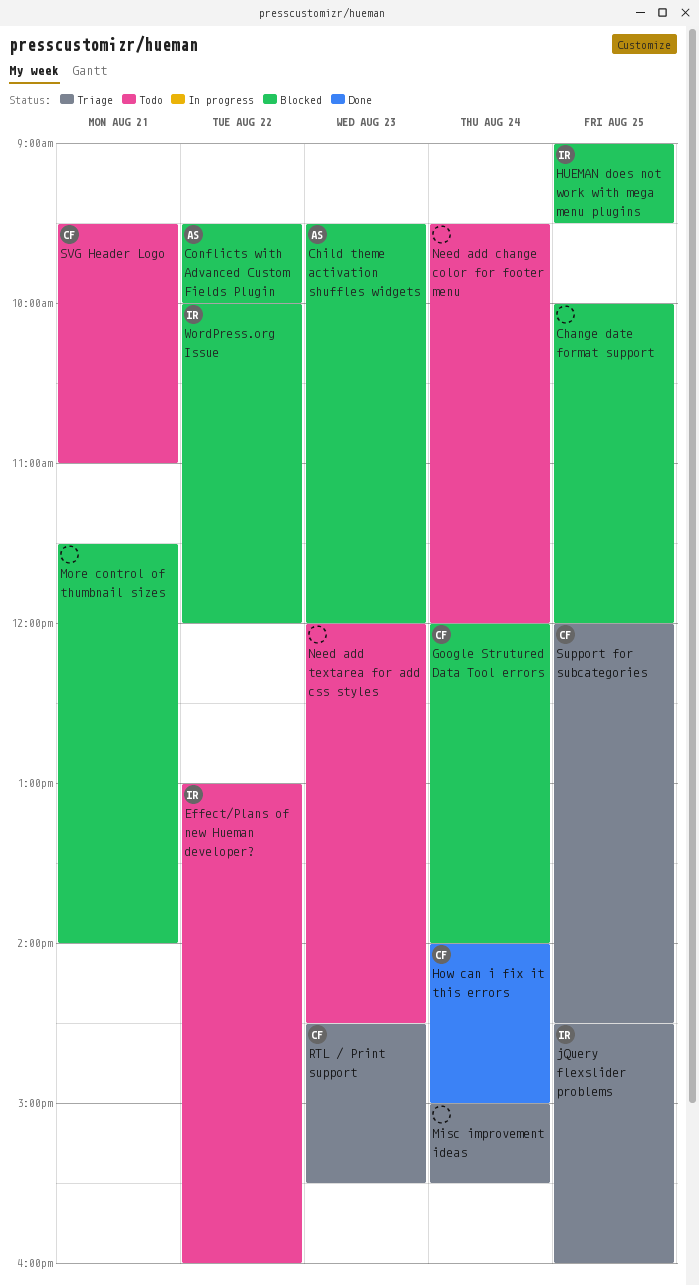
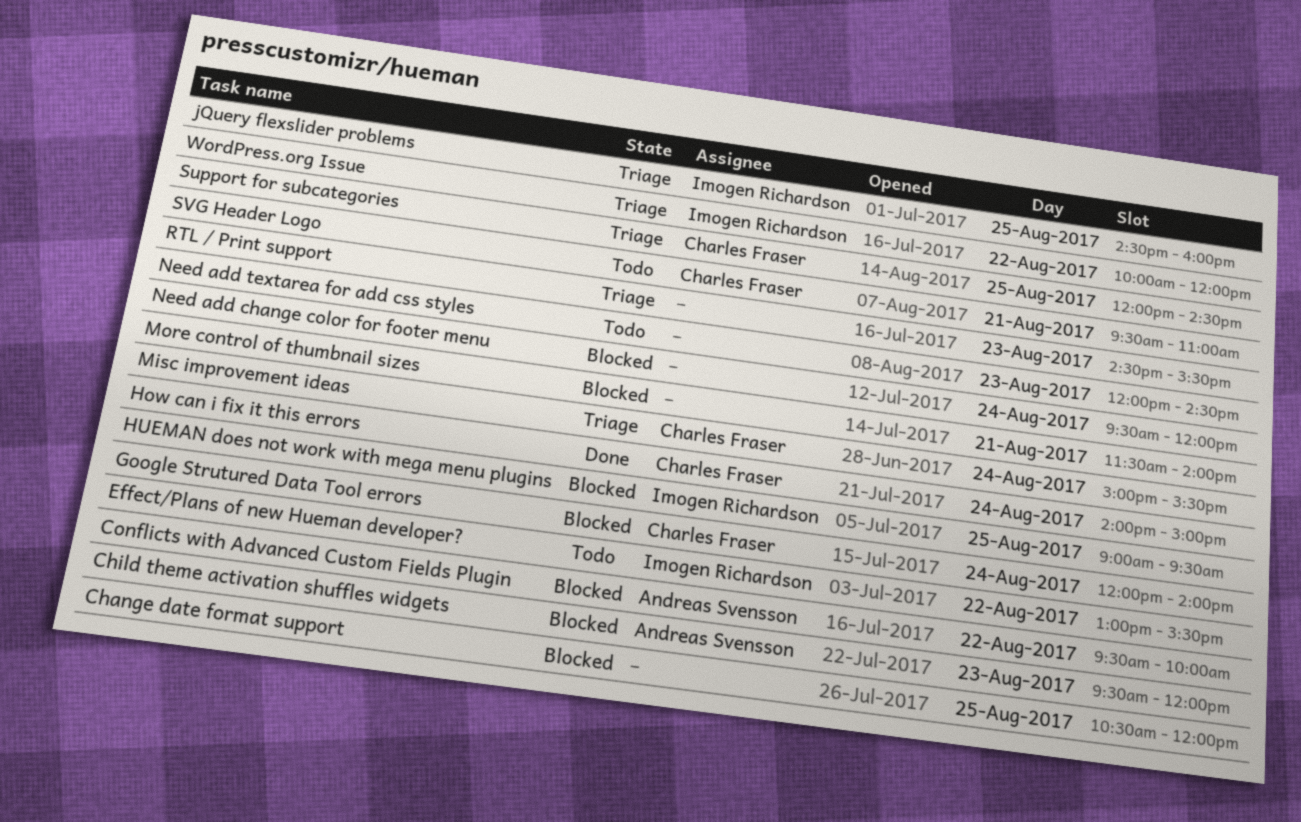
Change date format support, begins: 10:00 -> 10:30
Effect/Plans of new Hueman developer?, ends: 16:00 -> 15:30
Misc improvement ideas, owner: none -> Charles Fraser
Need add change color for footer menu, status: Todo -> Blocked
RTL / Print support, owner: Charles Fraser -> none
WordPress.org Issue, status: Blocked -> Triage

